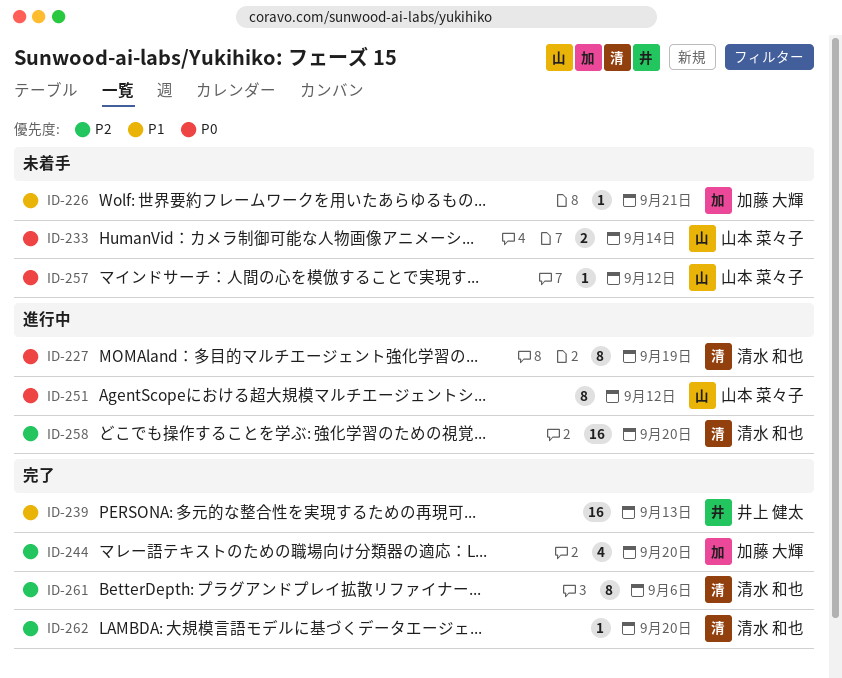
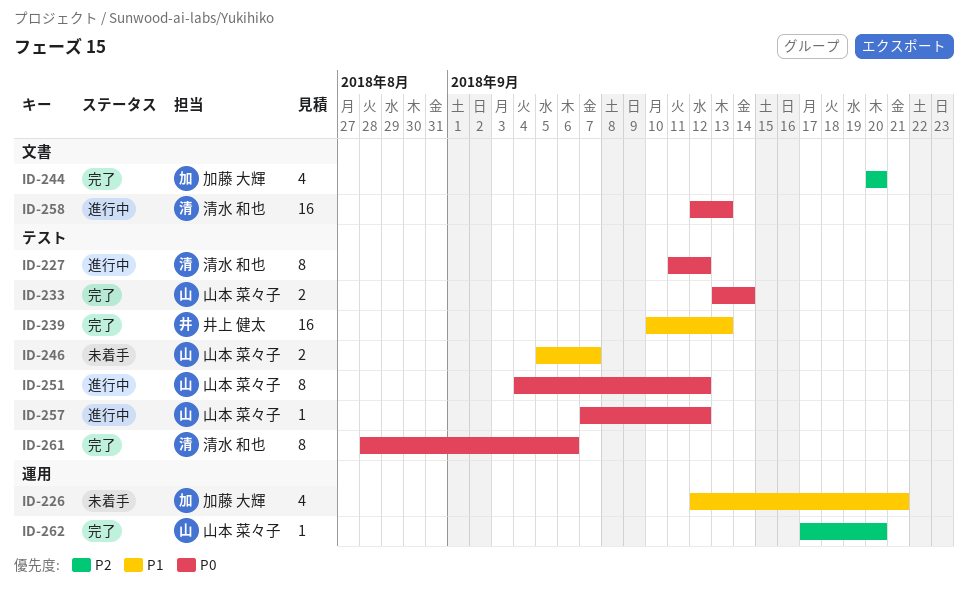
ID-226, estimate: 1 -> 4
ID-227, due: Sep 19 -> Sep 12
ID-233, status: 未着手 -> 完了
ID-246: none -> present
ID-257, status: 未着手 -> 進行中
ID-258, priority: P2 -> P0
ID-258, due: Sep 20 -> Sep 13
ID-261, priority: P2 -> P0
ID-262, owner: 清水 和也 -> 山本 菜々子

